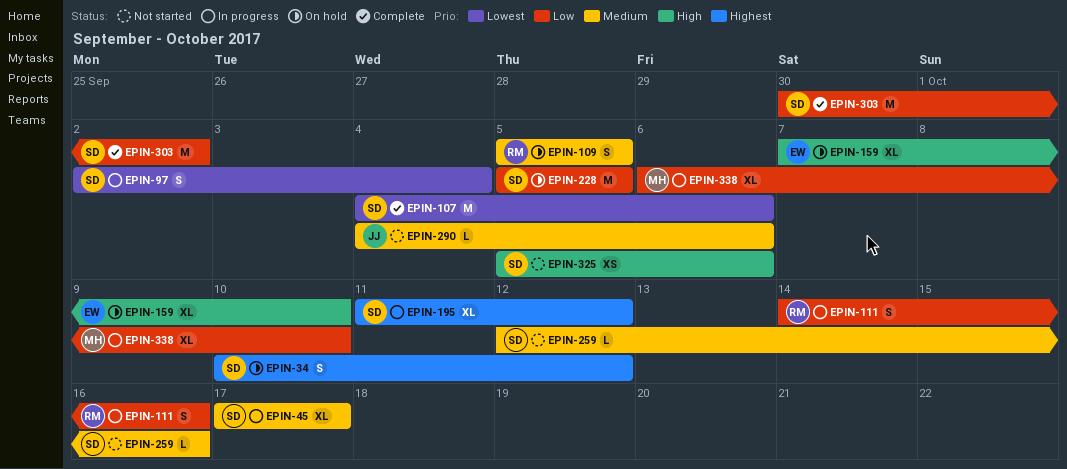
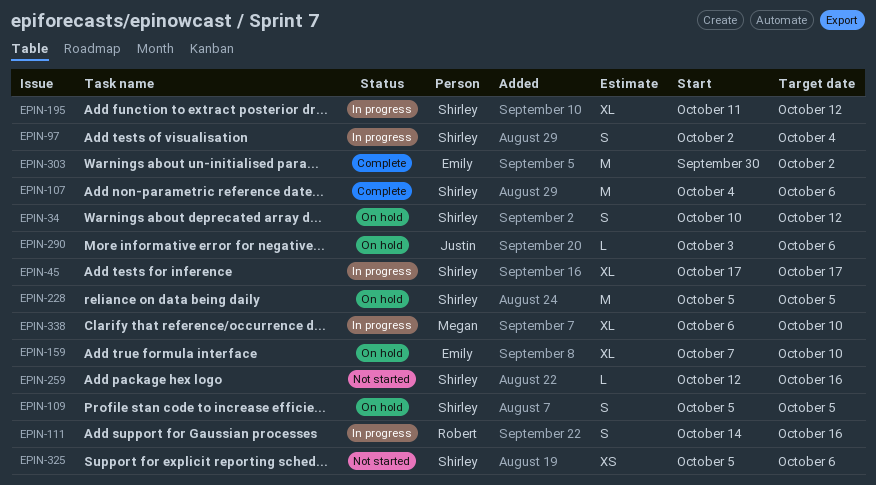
EPIN-109, owner: Robert -> Shirley
EPIN-290, status: Not started -> On hold
EPIN-290, start: Oct 4 -> Oct 3
EPIN-303, owner: Shirley -> Emily

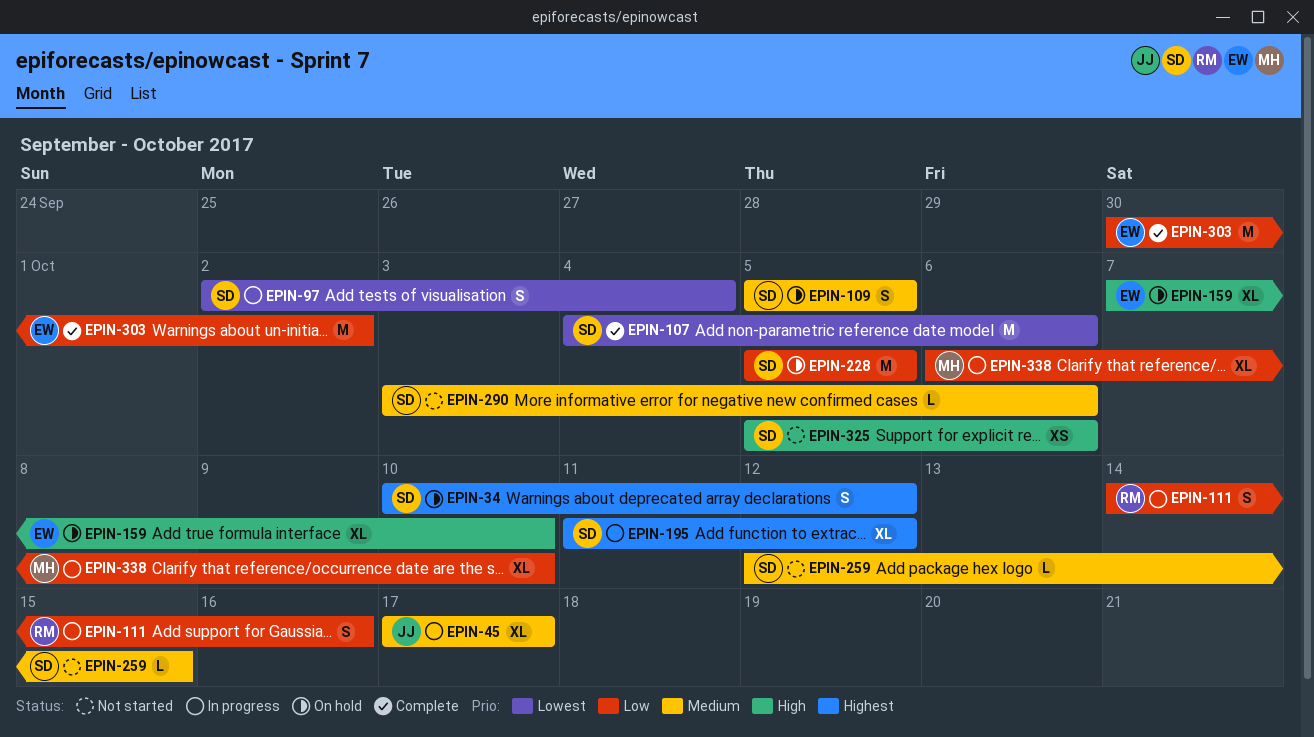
EPIN-45, owner: Shirley -> Justin
EPIN-259, due: Oct 16 -> Oct 15
EPIN-290, status: On hold -> Not started
EPIN-290, owner: Justin -> Shirley

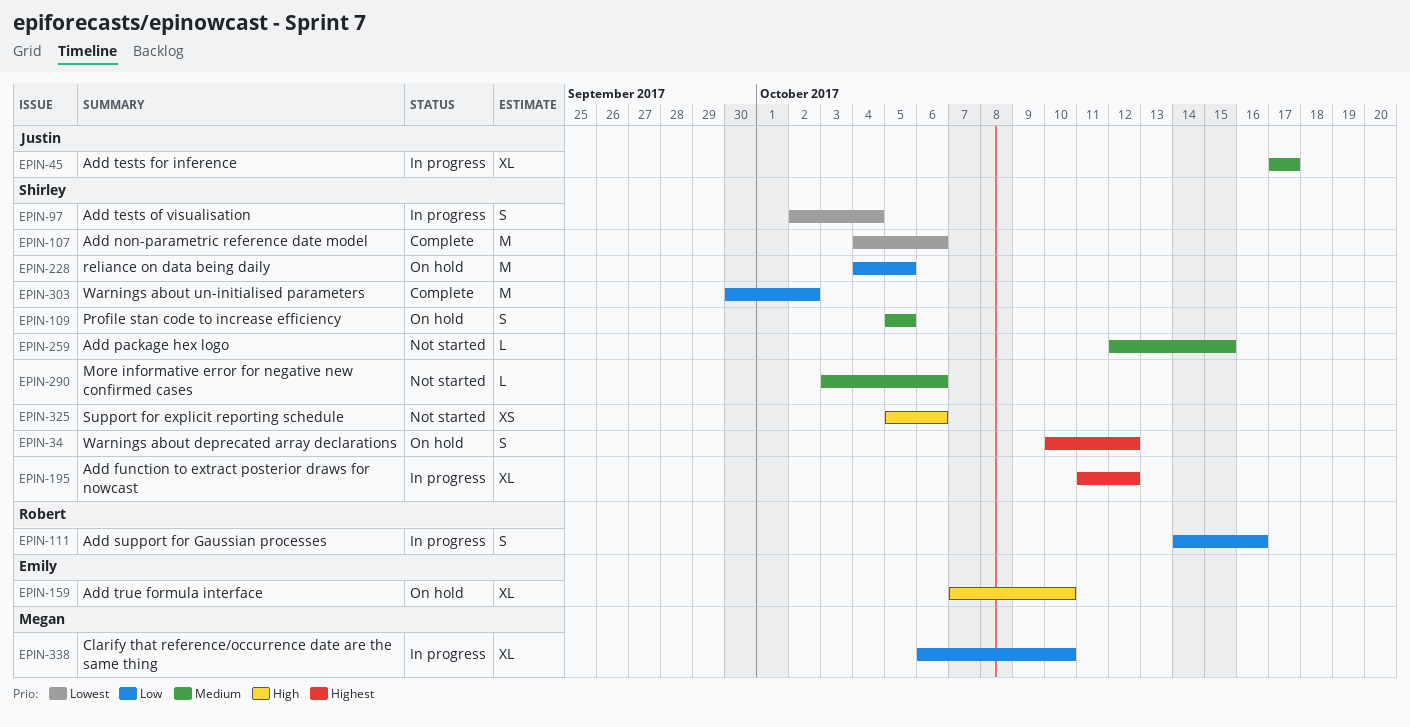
EPIN-228, start: Oct 5 -> Oct 4
EPIN-303, owner: Emily -> Shirley

